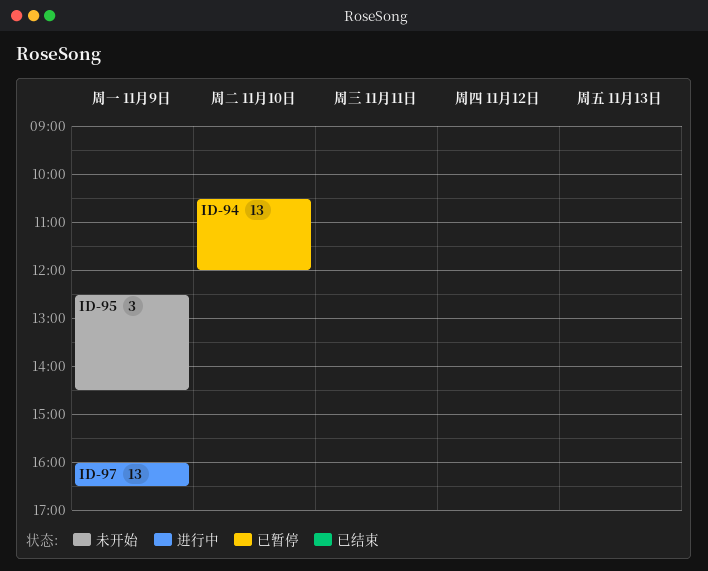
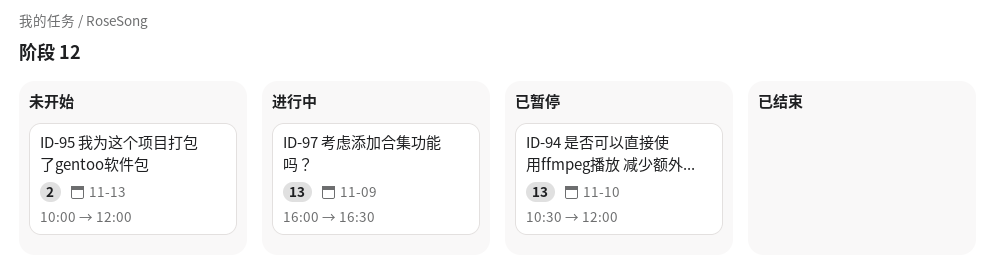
ID-95, estimate: 3 -> 2
ID-95, day: Nov 9 -> Nov 13
ID-95, begins: 12:30 -> 10:00
ID-95, ends: 14:30 -> 12:00

